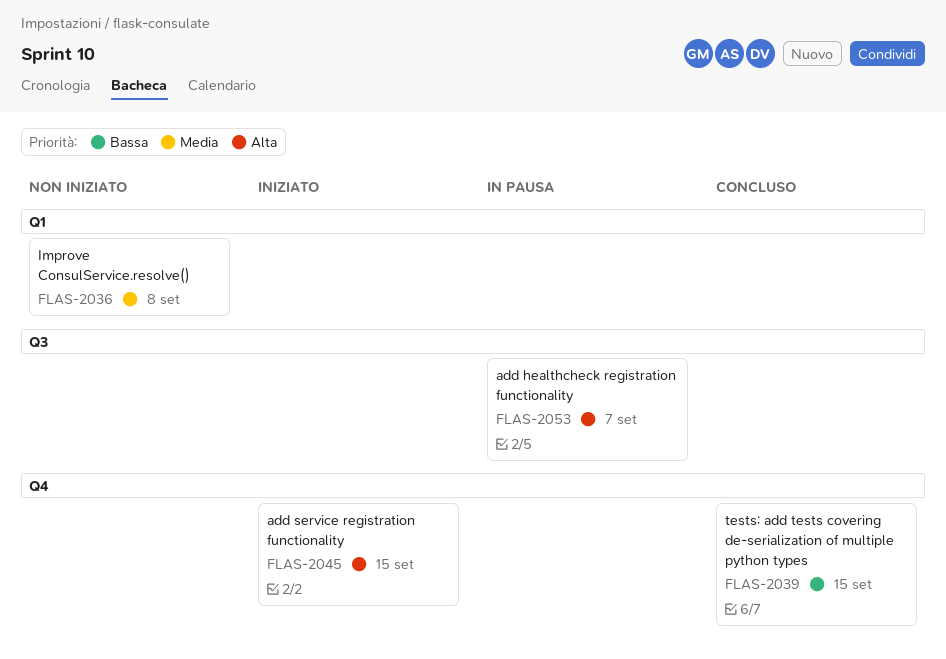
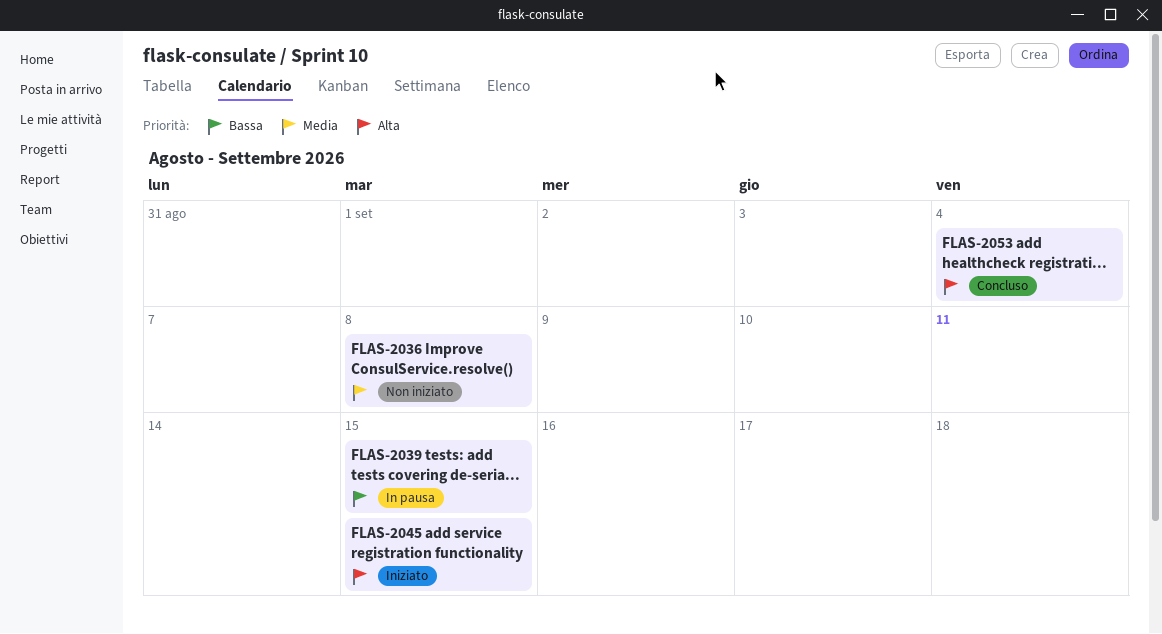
FLAS-2039, status: Concluso -> In pausa
FLAS-2053, status: In pausa -> Concluso
FLAS-2053, due: Sep 7 -> Sep 4

